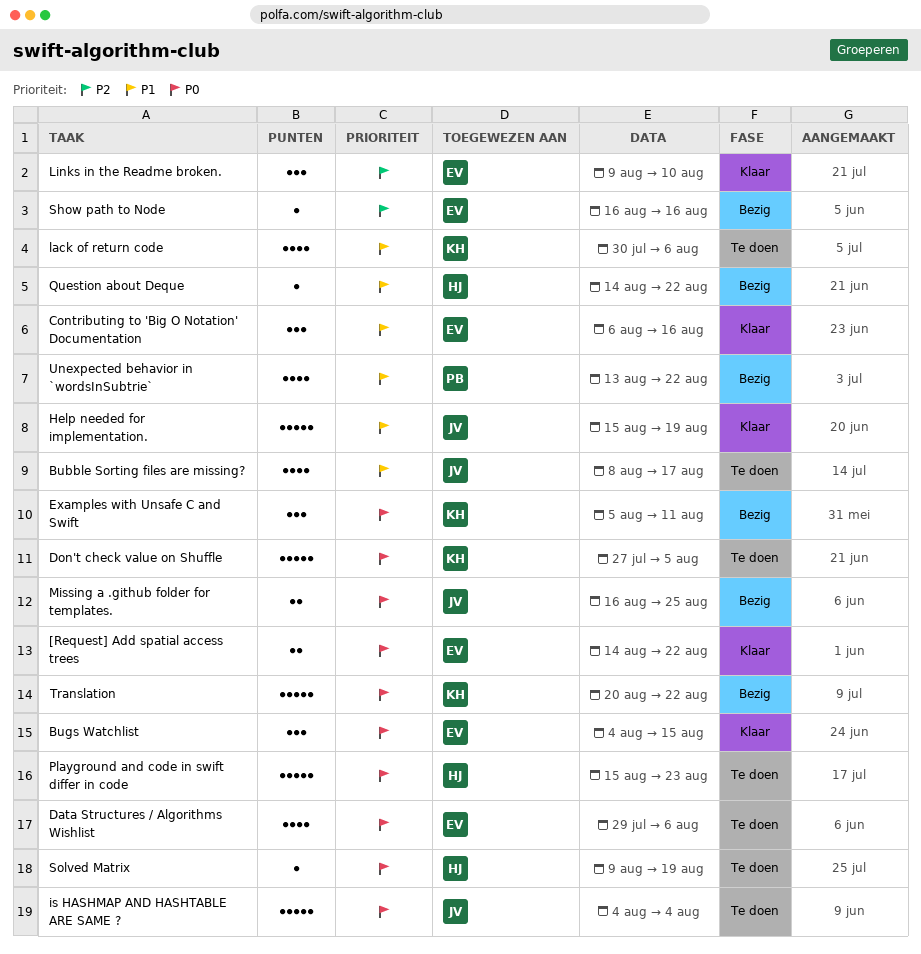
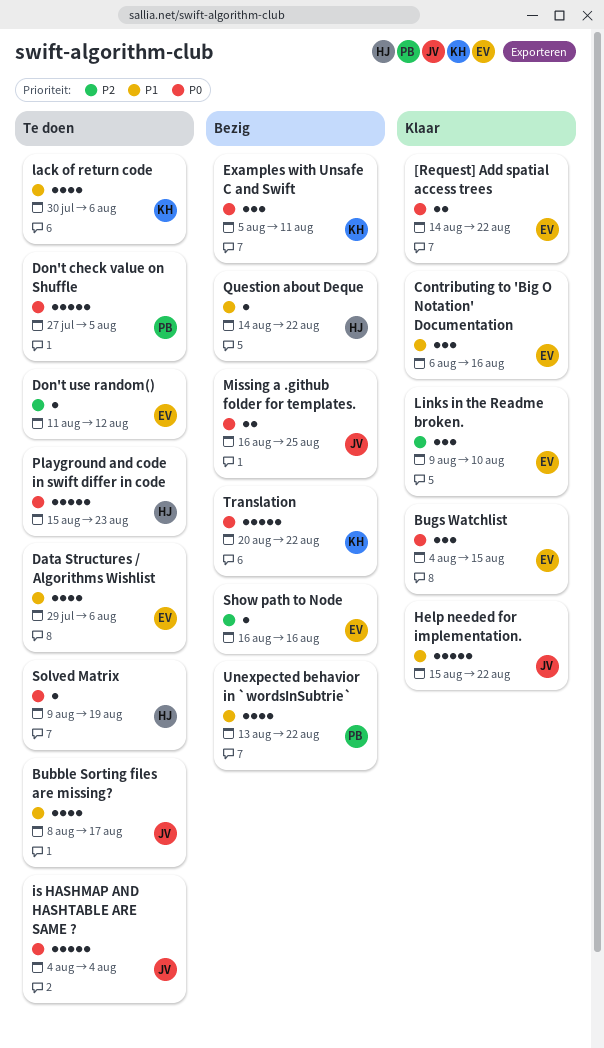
Data Structures / Algorithms Wishlist, priority: P0 -> P1
Don't check value on Shuffle, owner: KH -> PB
Don't use random(): none -> present
Help needed for implementation., due: Aug 19 -> Aug 22

